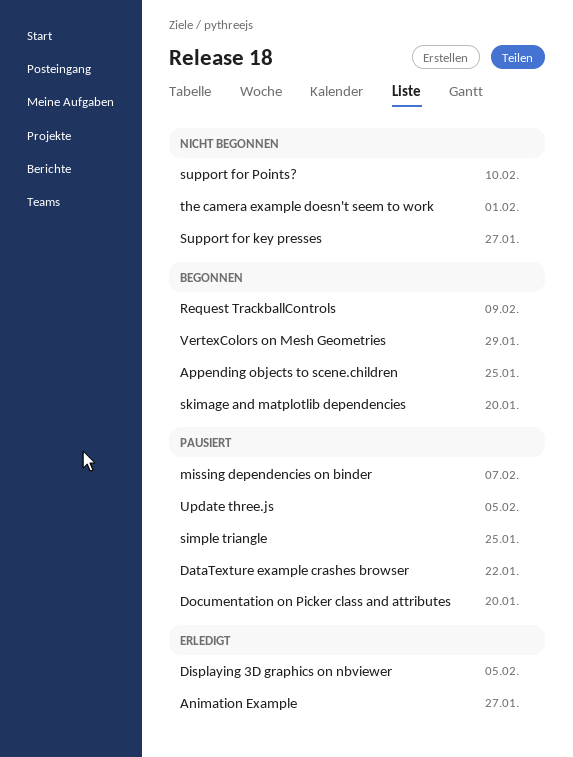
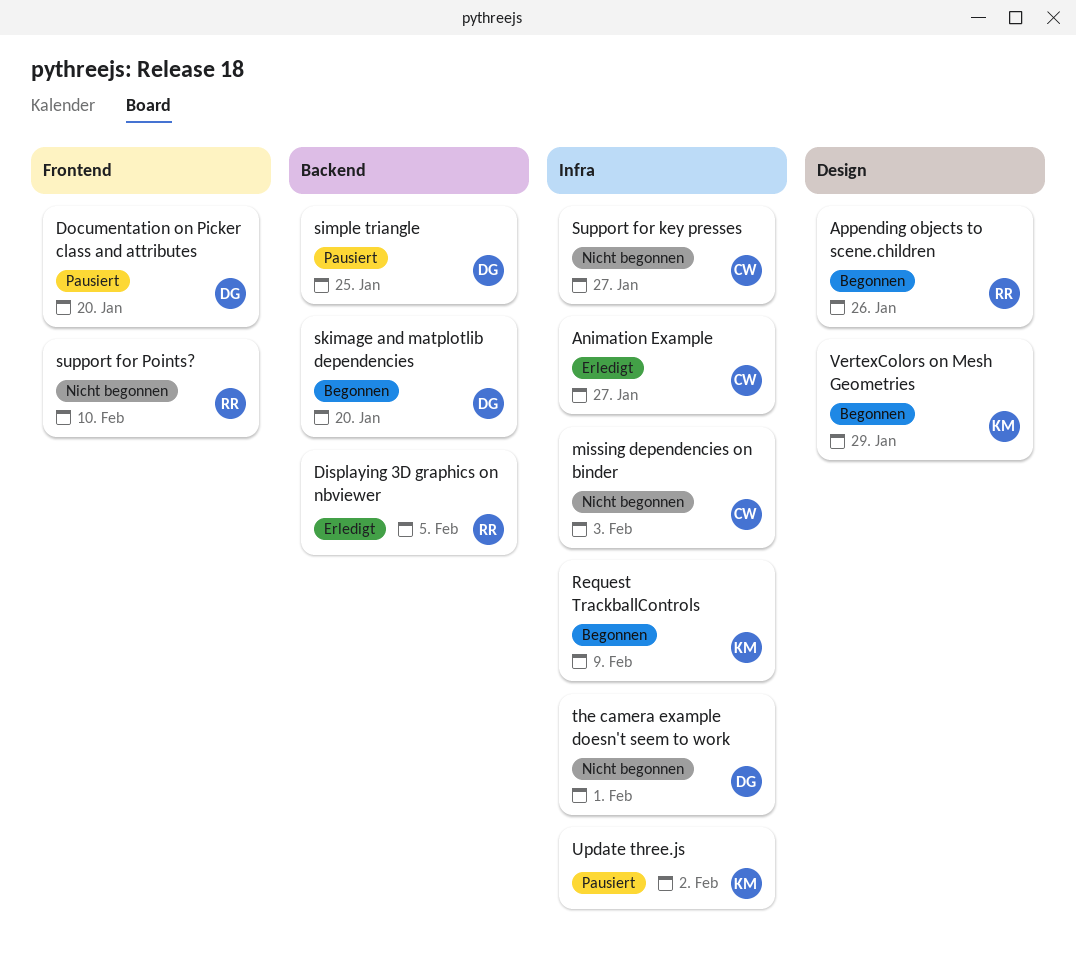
Appending objects to scene.children, due: Jan 25 -> Jan 26
DataTexture example crashes browser: present -> none
missing dependencies on binder, status: Pausiert -> Nicht begonnen
missing dependencies on binder, due: Feb 7 -> Feb 3
Update three.js, due: Feb 5 -> Feb 2

